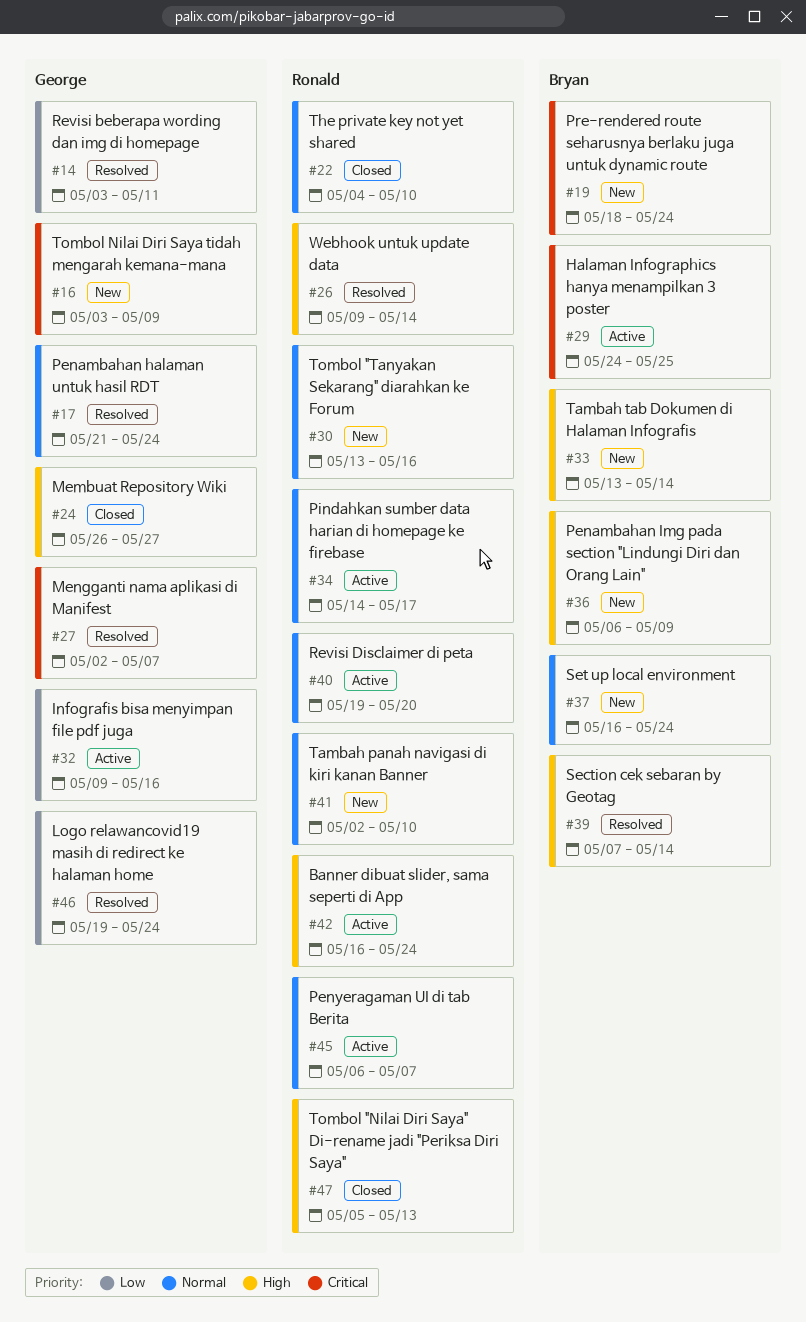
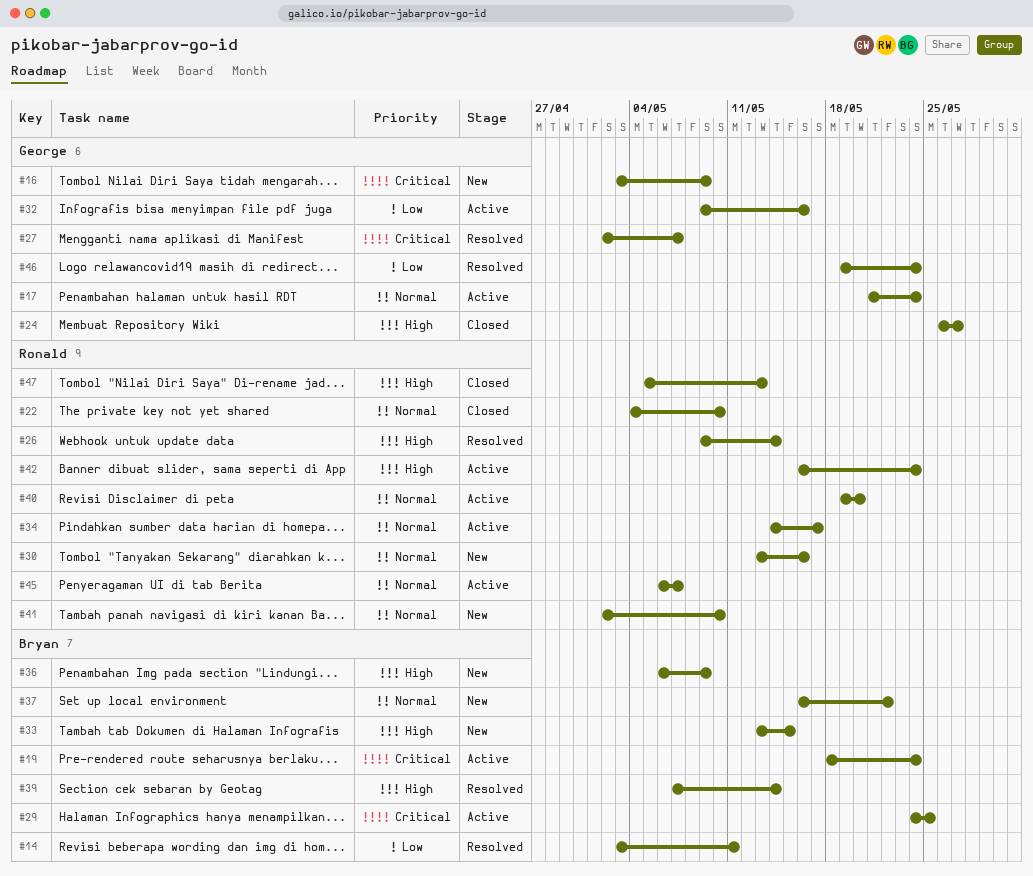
#14, owner: George -> Bryan
#17, status: Resolved -> Active
#19, status: New -> Active
#33, due: May 14 -> May 15
#37, due: May 24 -> May 22

